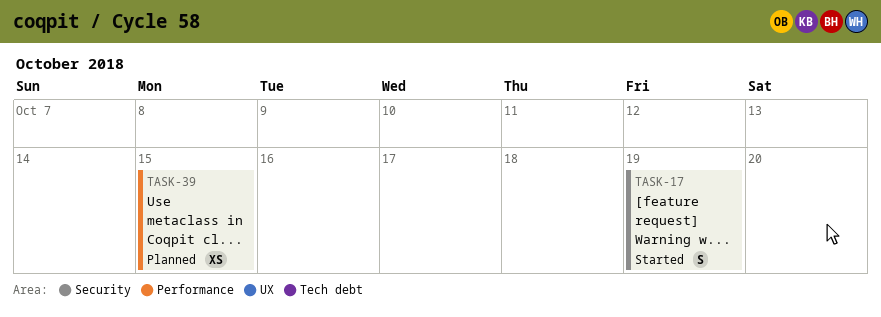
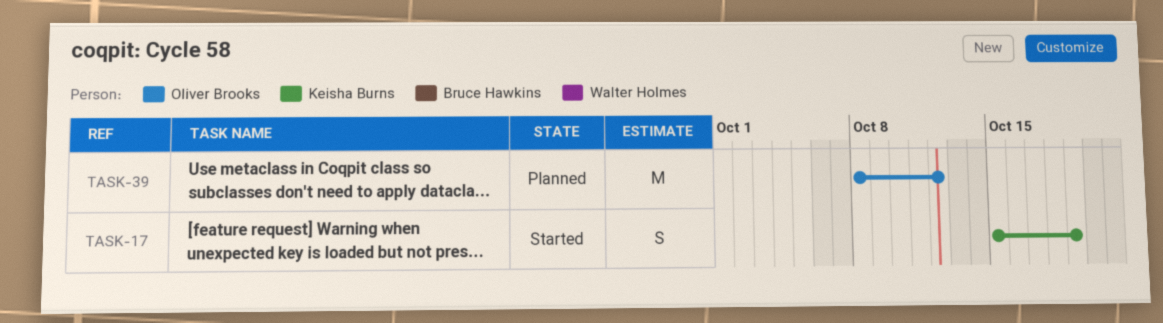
TASK-39, estimate: XS -> M
TASK-39, due: Oct 15 -> Oct 12

